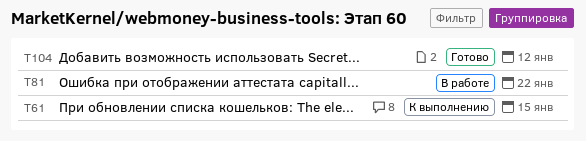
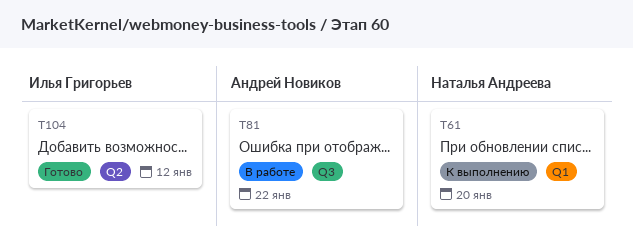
T61, due: Jan 15 -> Jan 20

